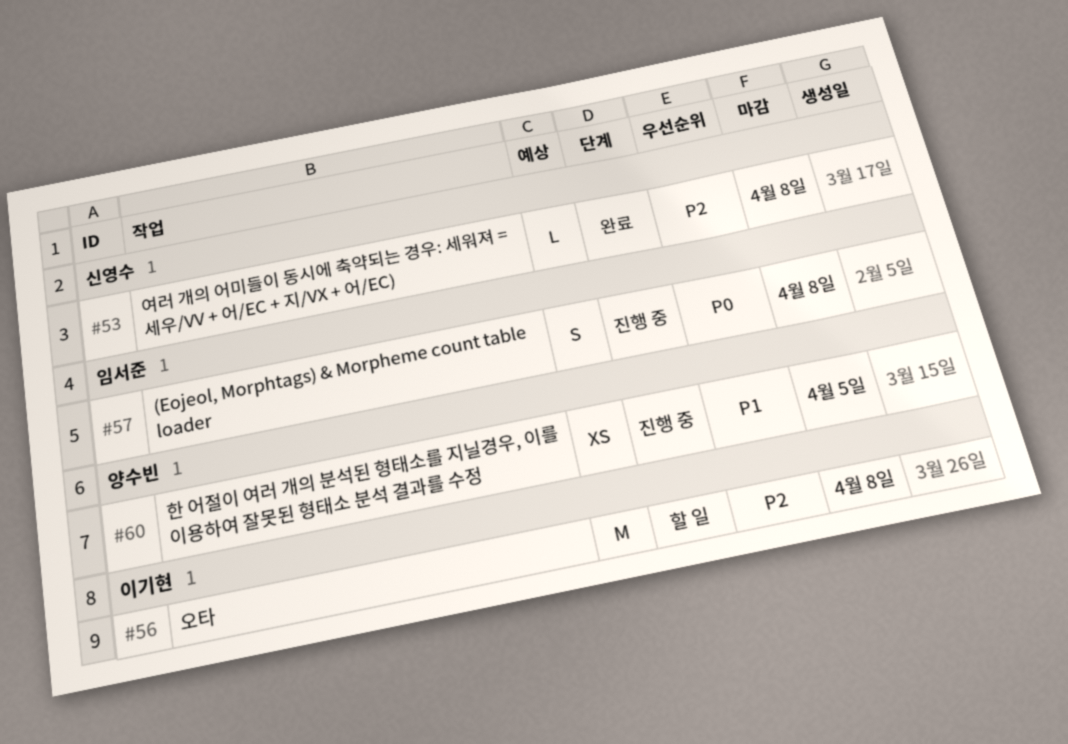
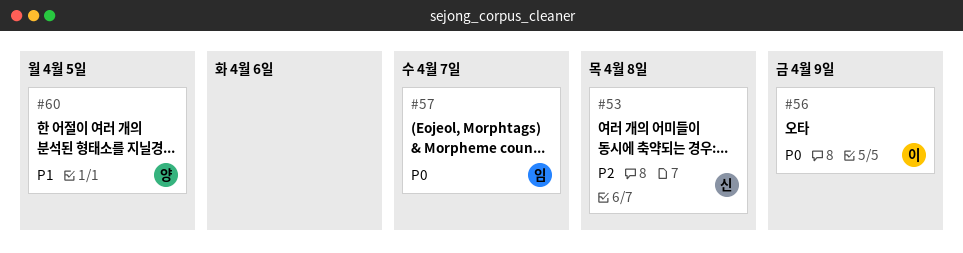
#56, priority: P2 -> P0
#56, due: Apr 8 -> Apr 9
#57, due: Apr 8 -> Apr 7

